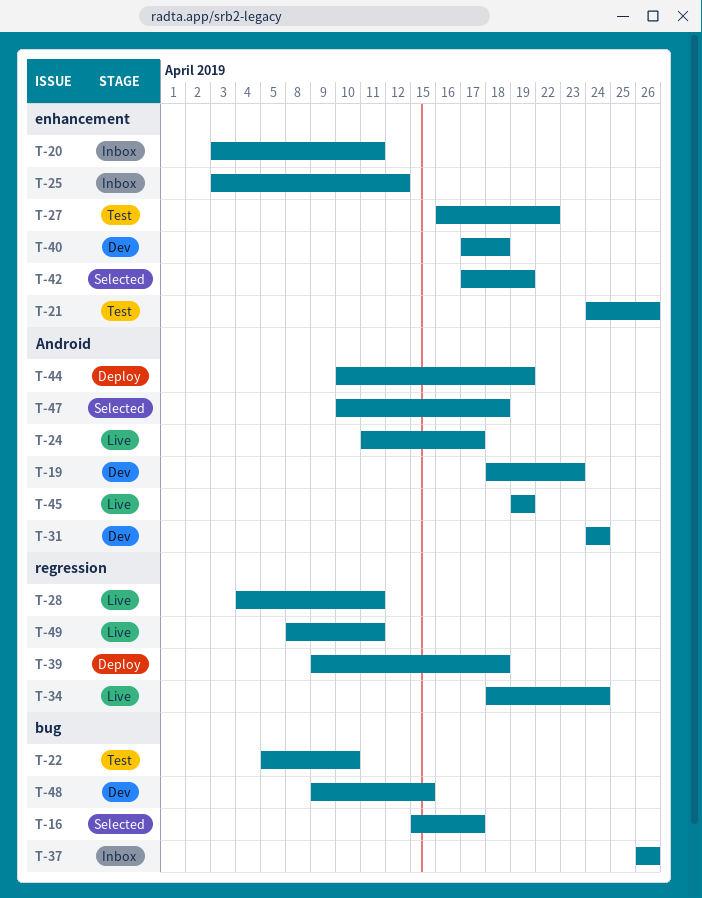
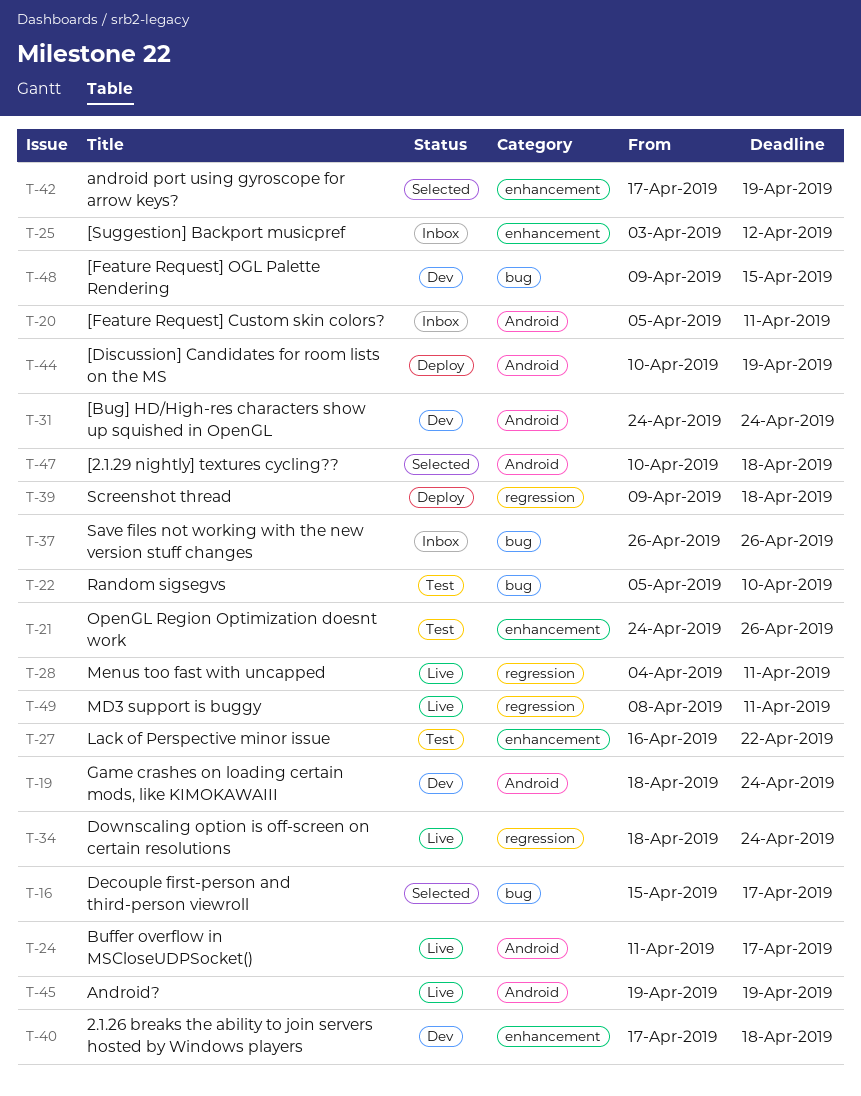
T-19, due: Apr 23 -> Apr 24
T-20, label: enhancement -> Android
T-20, start: Apr 3 -> Apr 5

